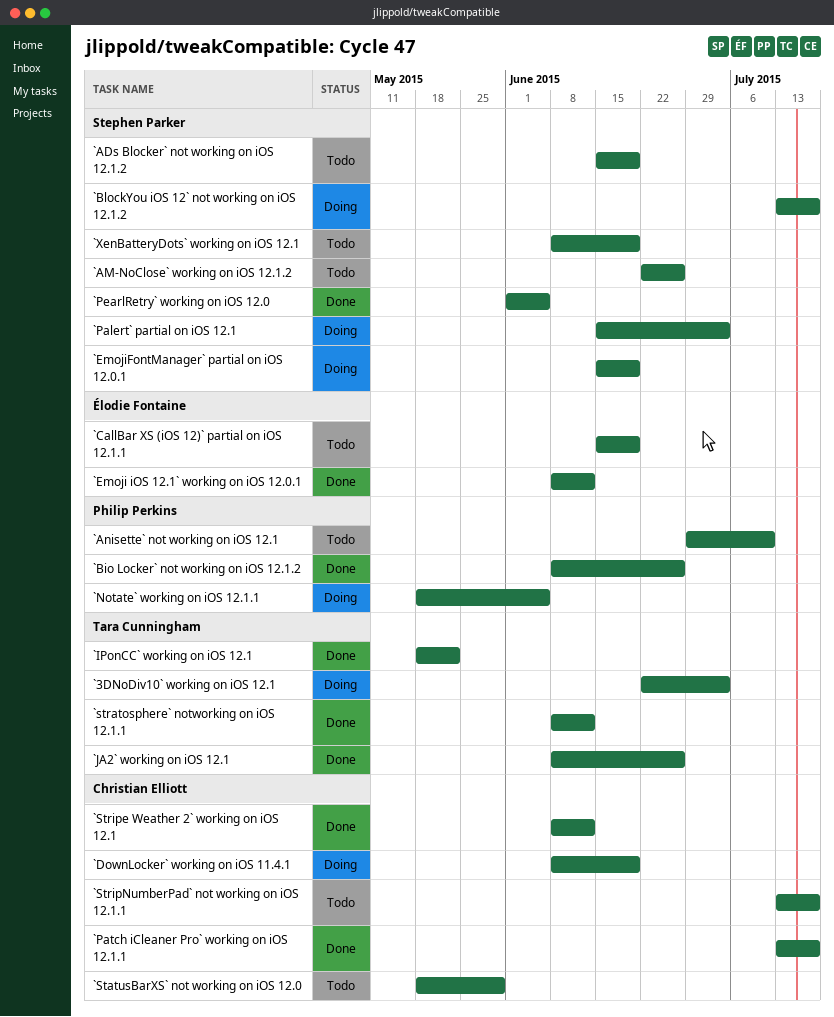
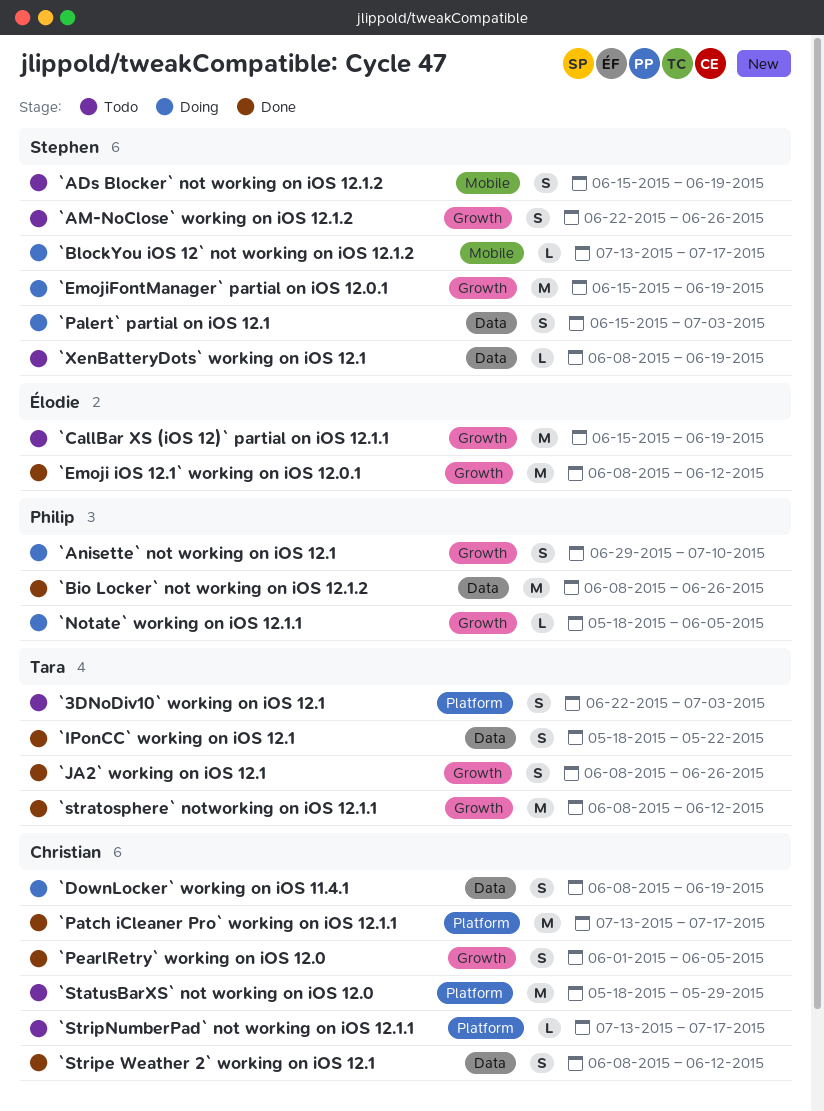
`3DNoDiv10` working on iOS 12.1, status: Doing -> Todo
`Anisette` not working on iOS 12.1, status: Todo -> Doing
`PearlRetry` working on iOS 12.0, owner: Stephen Parker -> Christian Elliott

